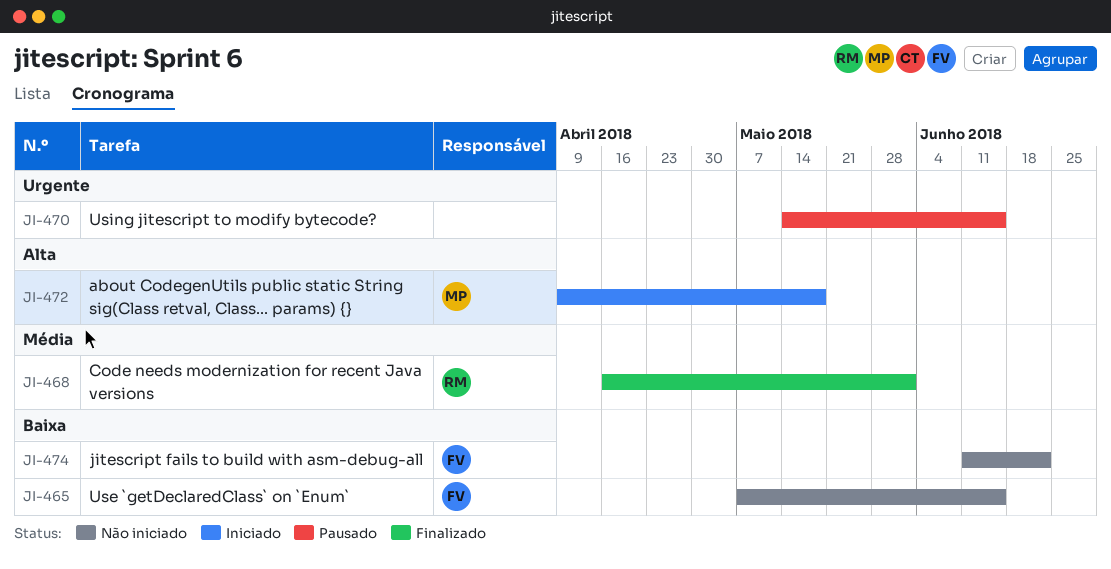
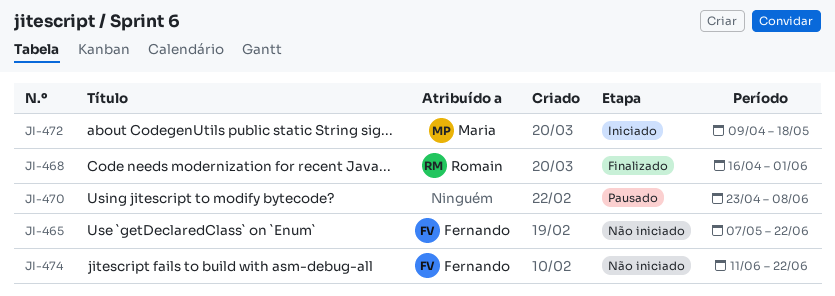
JI-465, due: Jun 15 -> Jun 22
JI-470, start: May 14 -> Apr 23
JI-470, due: Jun 15 -> Jun 8

